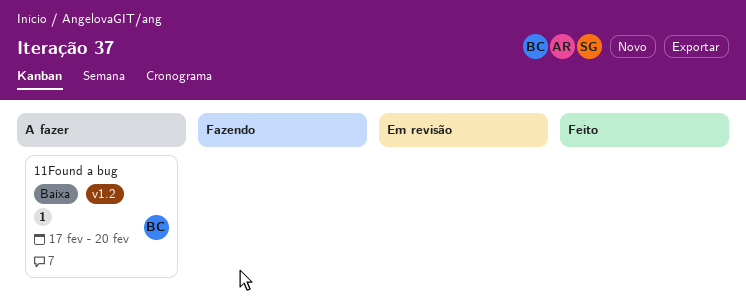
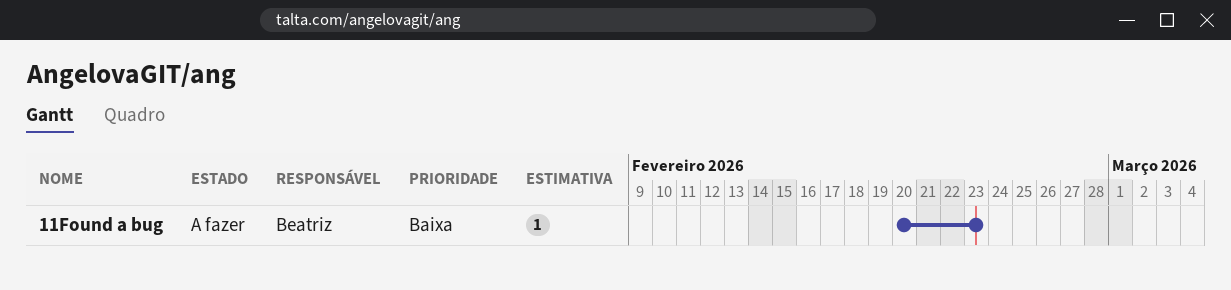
11Found a bug, start: Feb 17 -> Feb 20
11Found a bug, due: Feb 20 -> Feb 23

